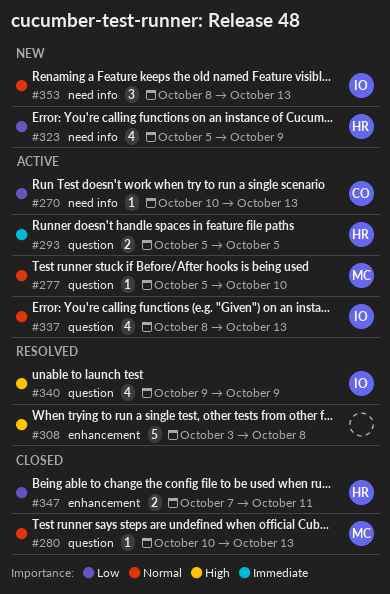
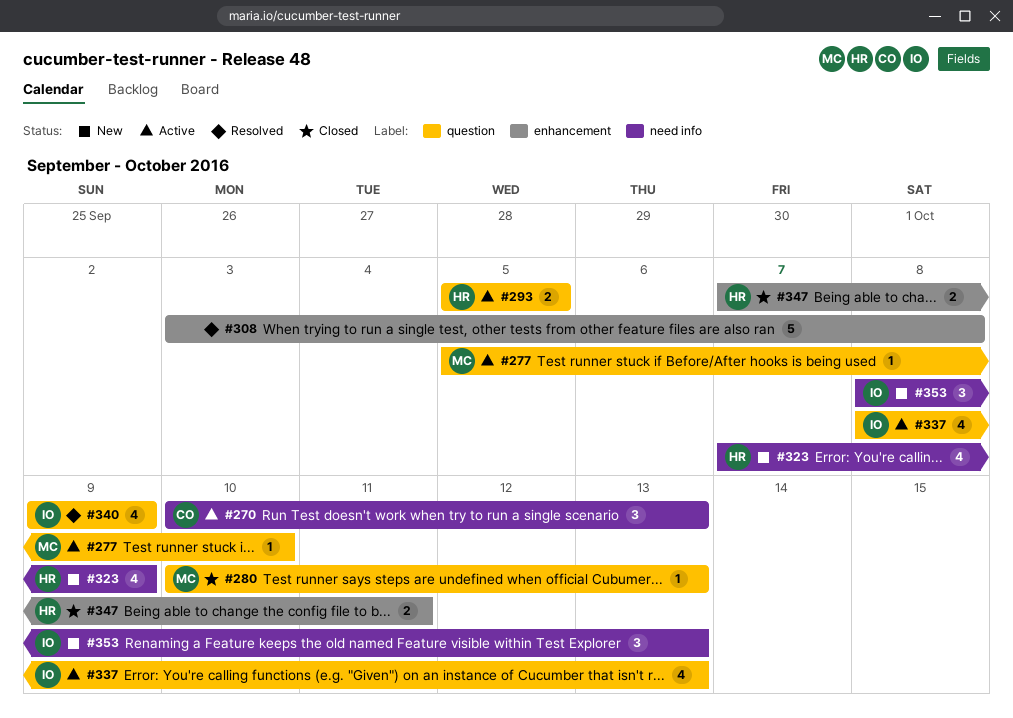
#270, estimate: 1 -> 3
#323, start: Oct 5 -> Oct 7

